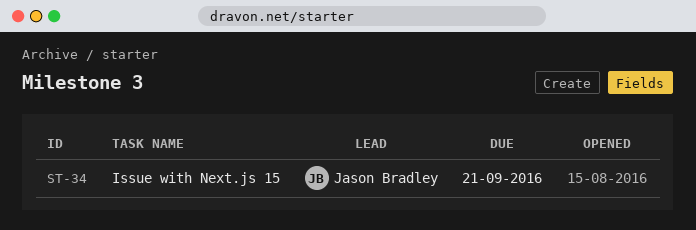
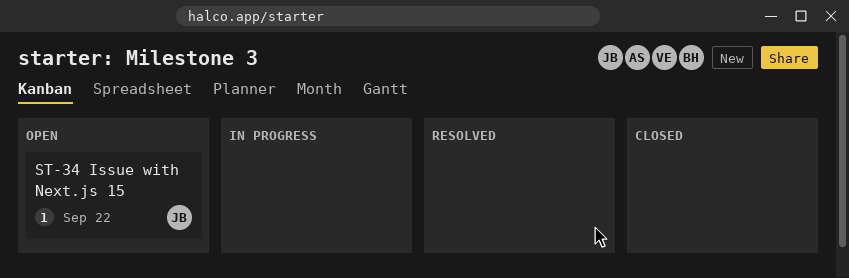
ST-34, due: Sep 21 -> Sep 22

